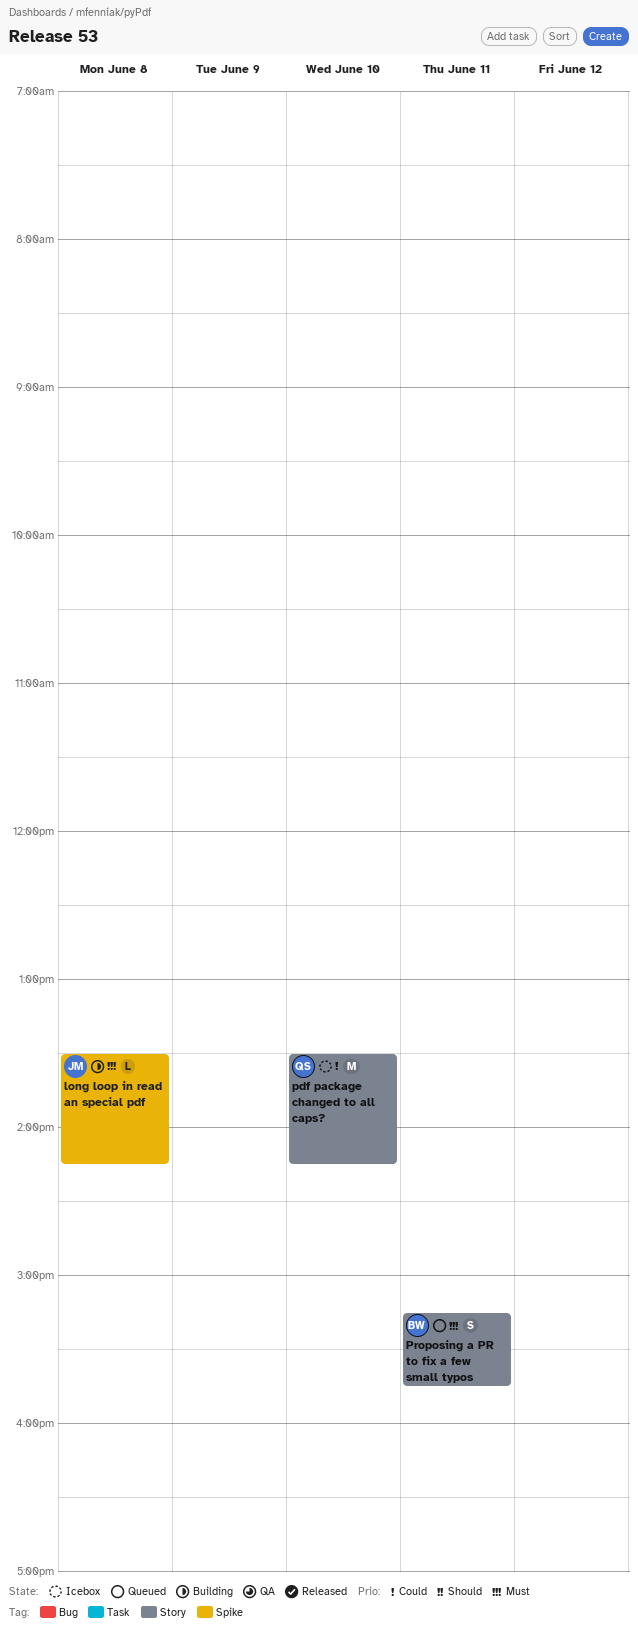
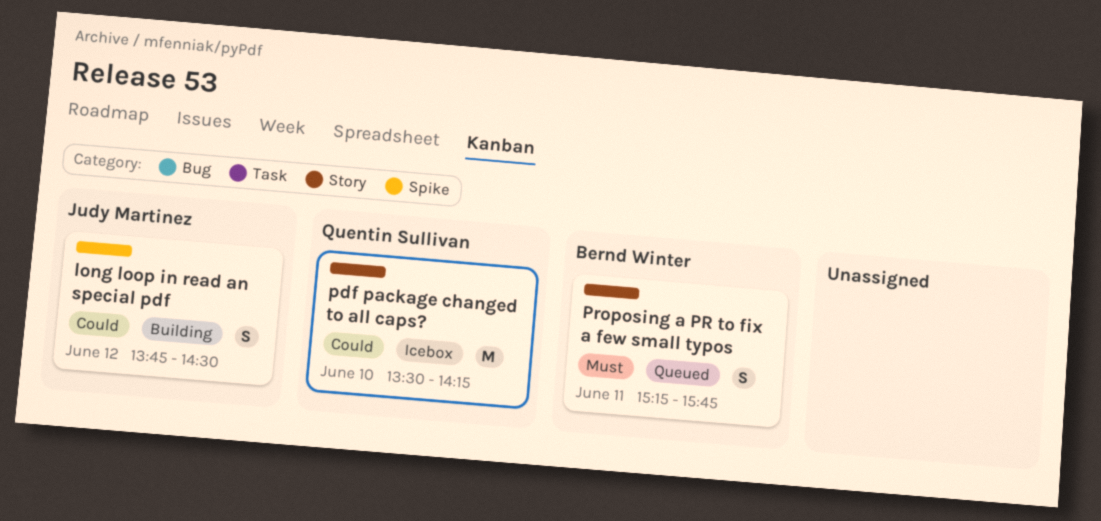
long loop in read an special pdf, priority: Must -> Could
long loop in read an special pdf, estimate: L -> S
long loop in read an special pdf, day: Jun 8 -> Jun 12
long loop in read an special pdf, begins: 13:30 -> 13:45
long loop in read an special pdf, ends: 14:15 -> 14:30

